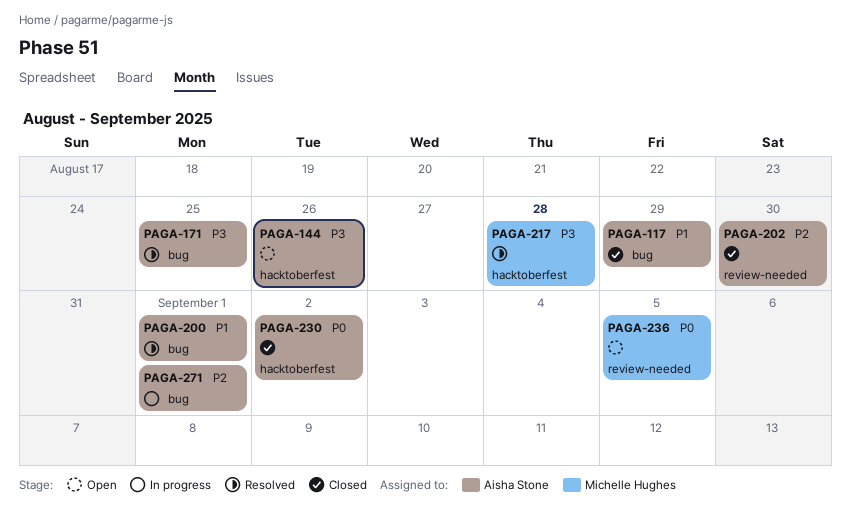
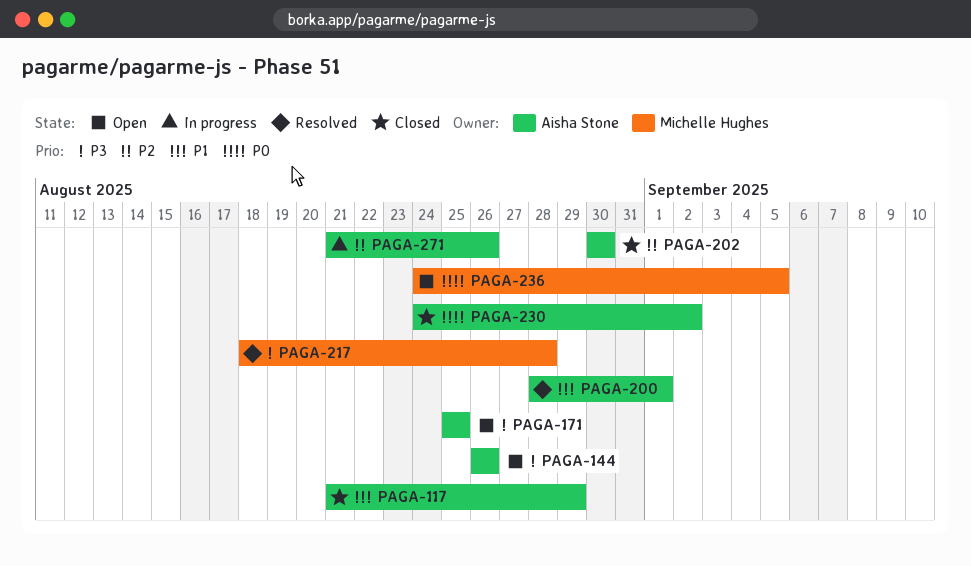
PAGA-171, status: Resolved -> Open
PAGA-271, due: Sep 1 -> Aug 26

